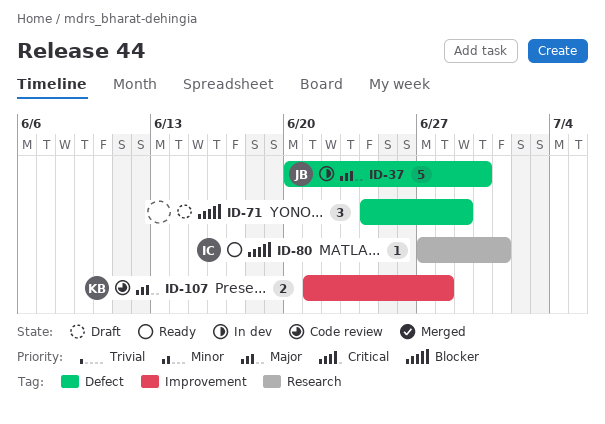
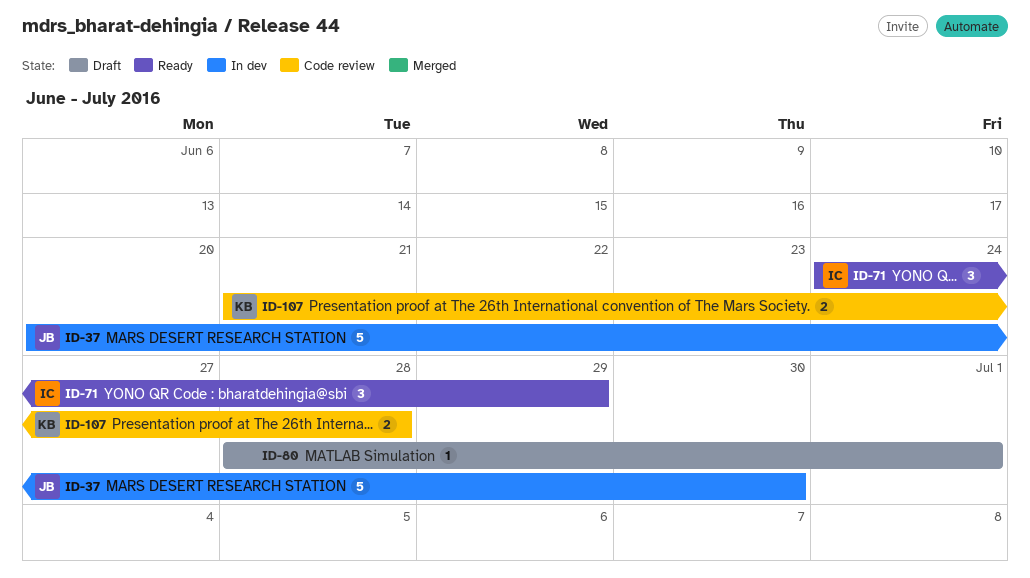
ID-71, status: Draft -> Ready
ID-71, owner: none -> IC
ID-80, status: Ready -> Draft
ID-80, owner: IC -> none
ID-80, start: Jun 27 -> Jun 28

